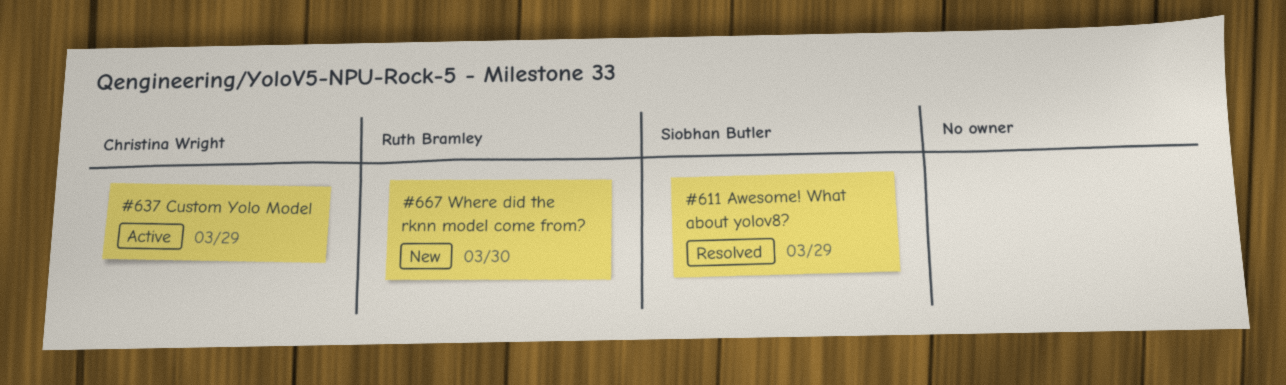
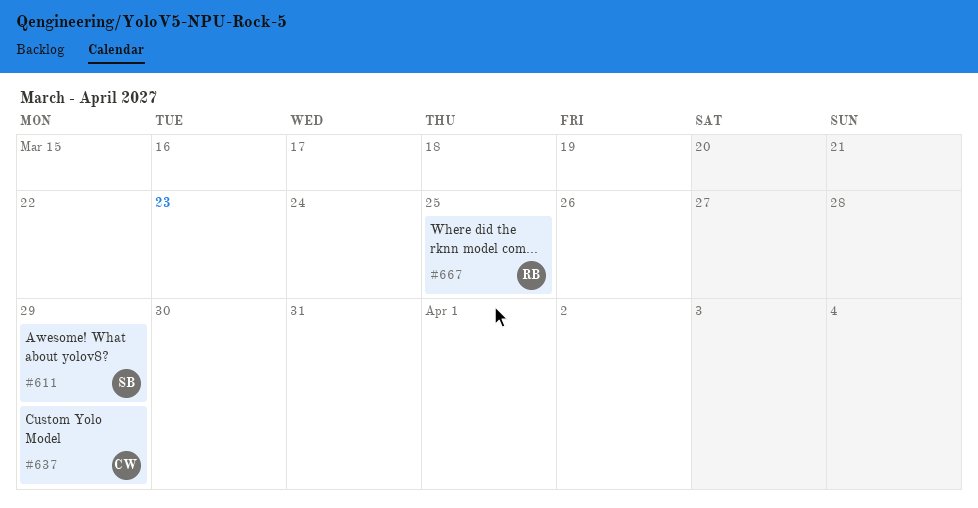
#667, due: Mar 30 -> Mar 25

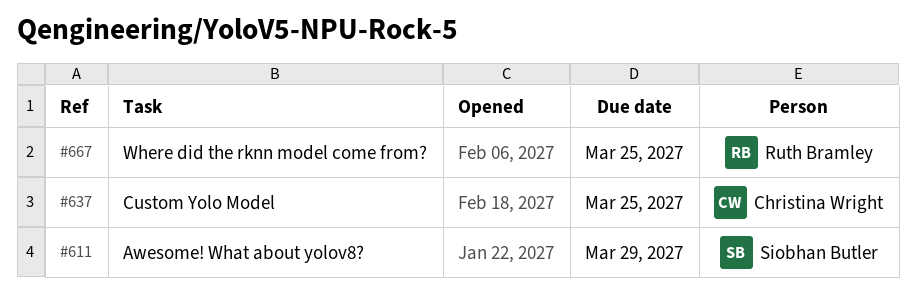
#637, due: Mar 29 -> Mar 25

